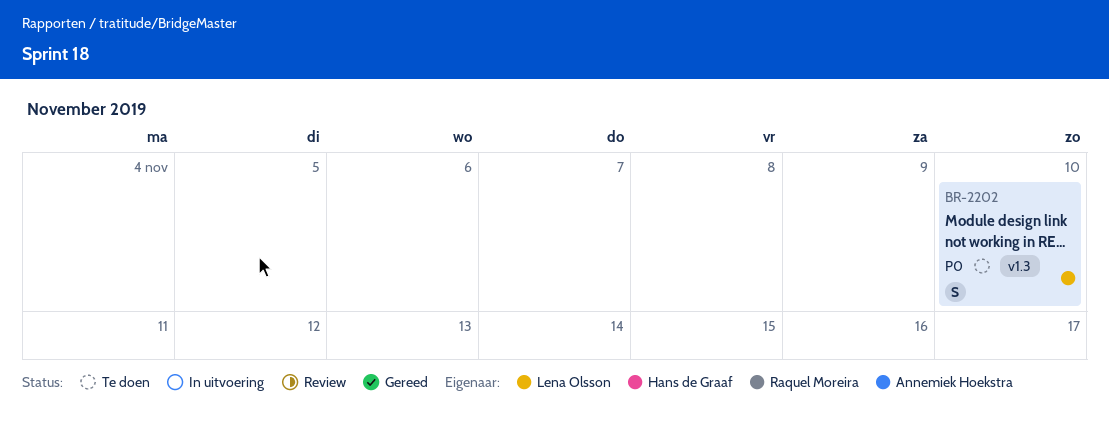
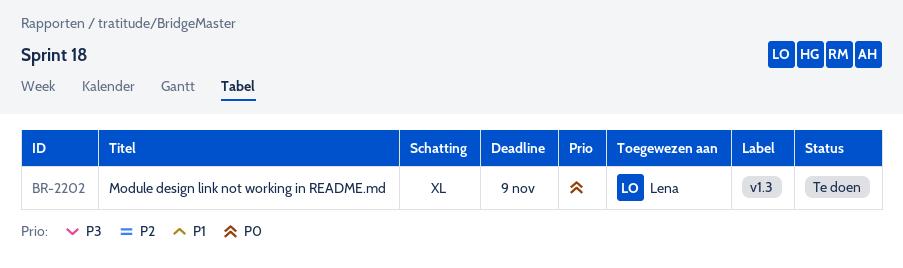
BR-2202, estimate: S -> XL
BR-2202, due: Nov 10 -> Nov 9

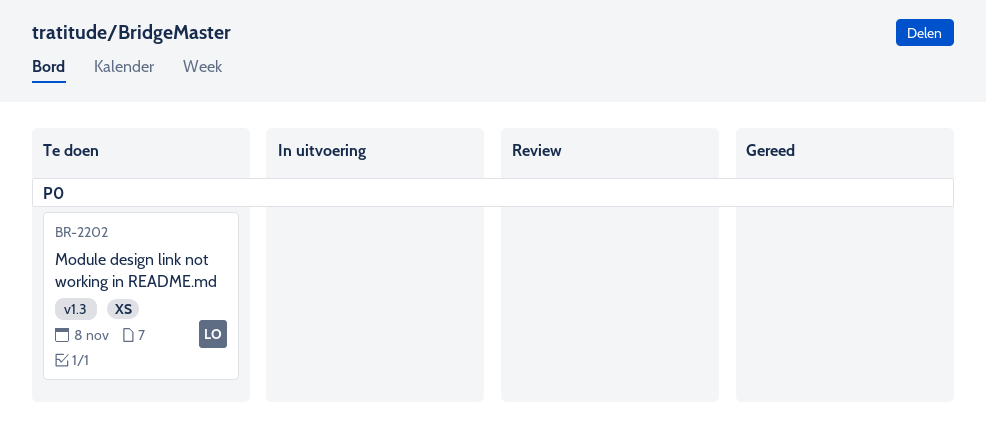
BR-2202, estimate: XL -> XS
BR-2202, due: Nov 9 -> Nov 8

